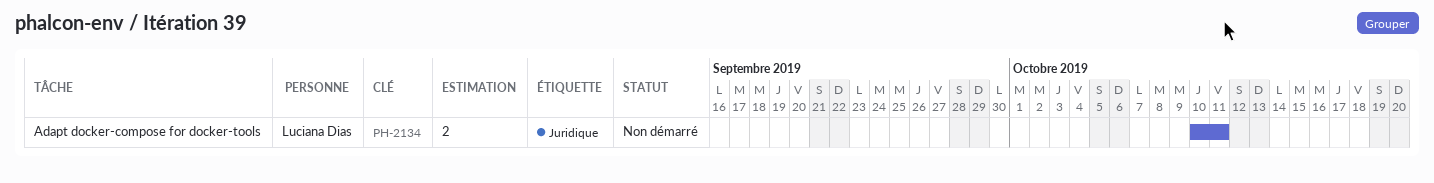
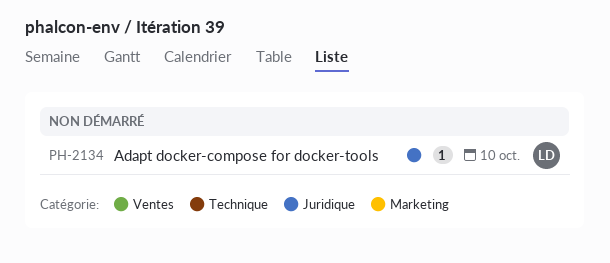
PH-2134, estimate: 2 -> 1
PH-2134, due: Oct 11 -> Oct 10

